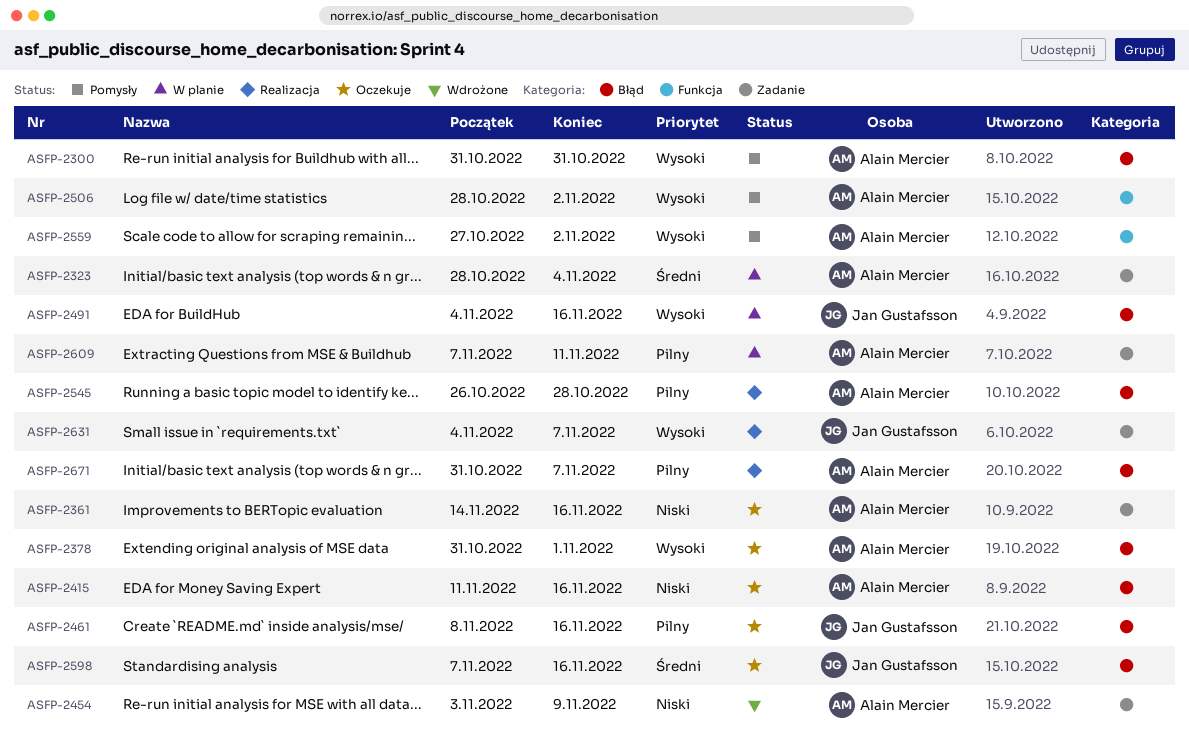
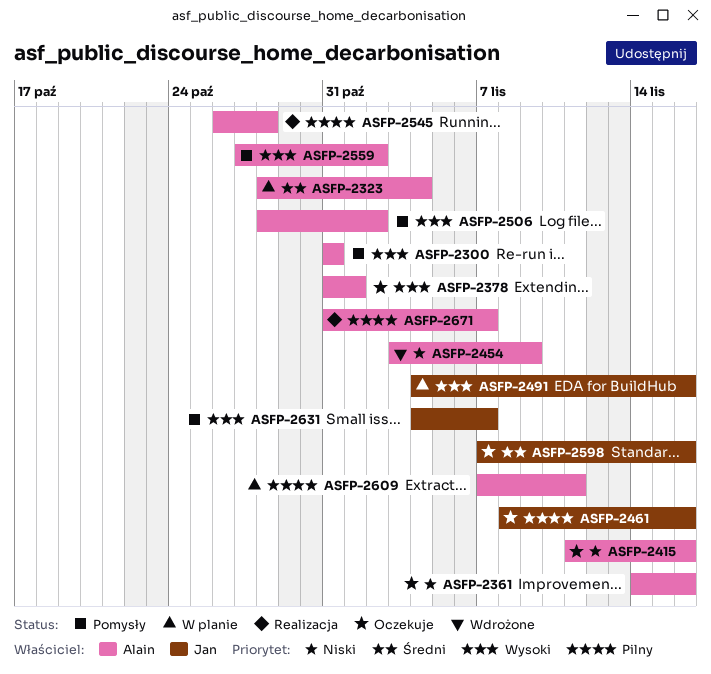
ASFP-2631, status: Realizacja -> Pomysły

